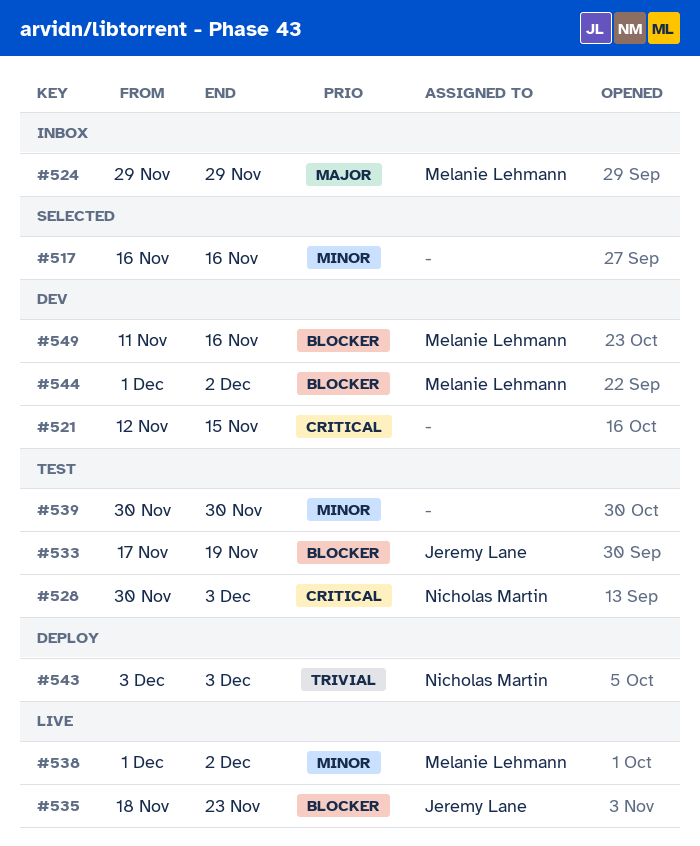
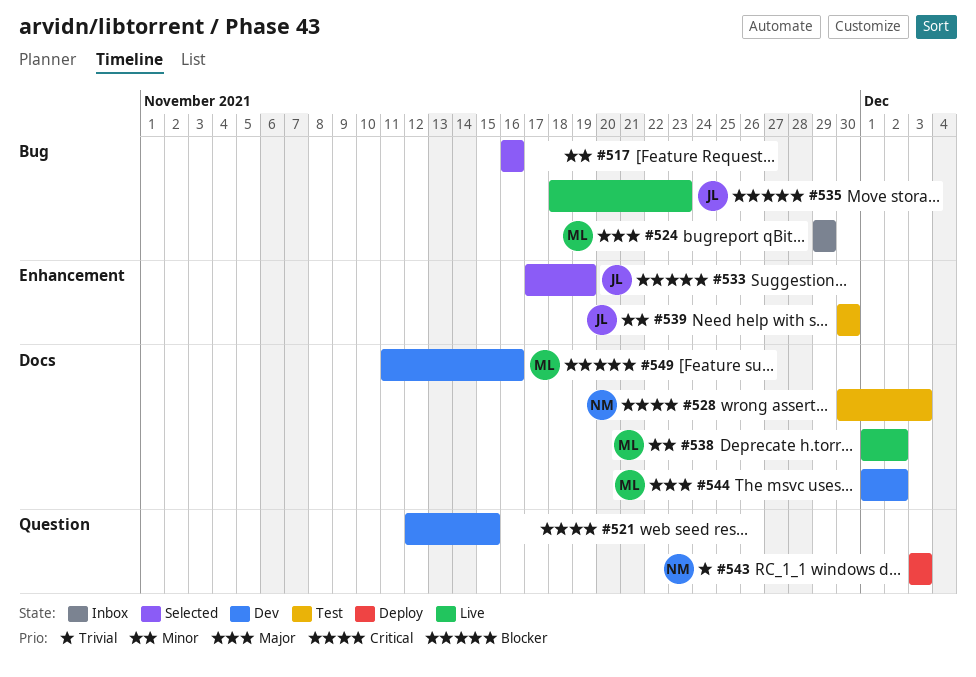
#533, status: Test -> Selected
#539, owner: none -> Jeremy Lane
#544, priority: Blocker -> Major

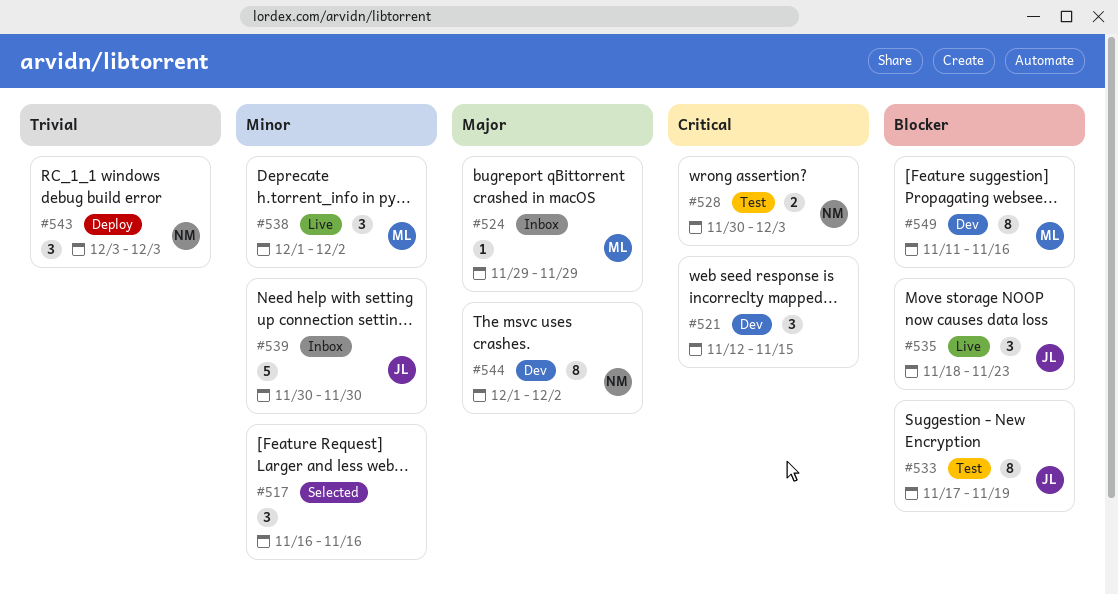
#533, status: Selected -> Test
#539, status: Test -> Inbox
#544, owner: ML -> NM

